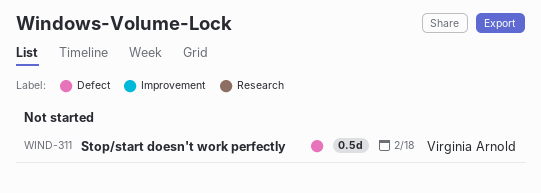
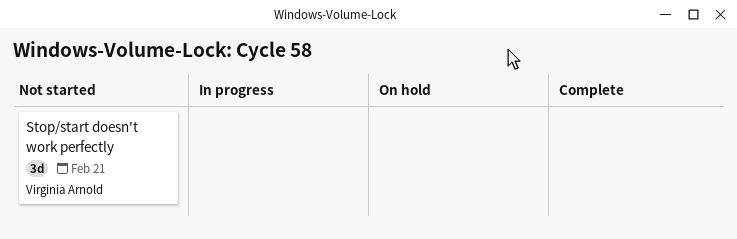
Stop/start doesn't work perfectly, estimate: 0.5d -> 3d
Stop/start doesn't work perfectly, due: Feb 18 -> Feb 21

